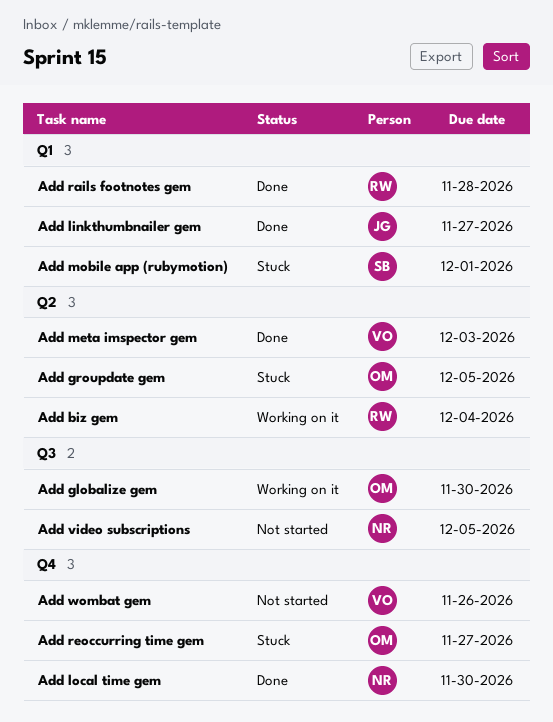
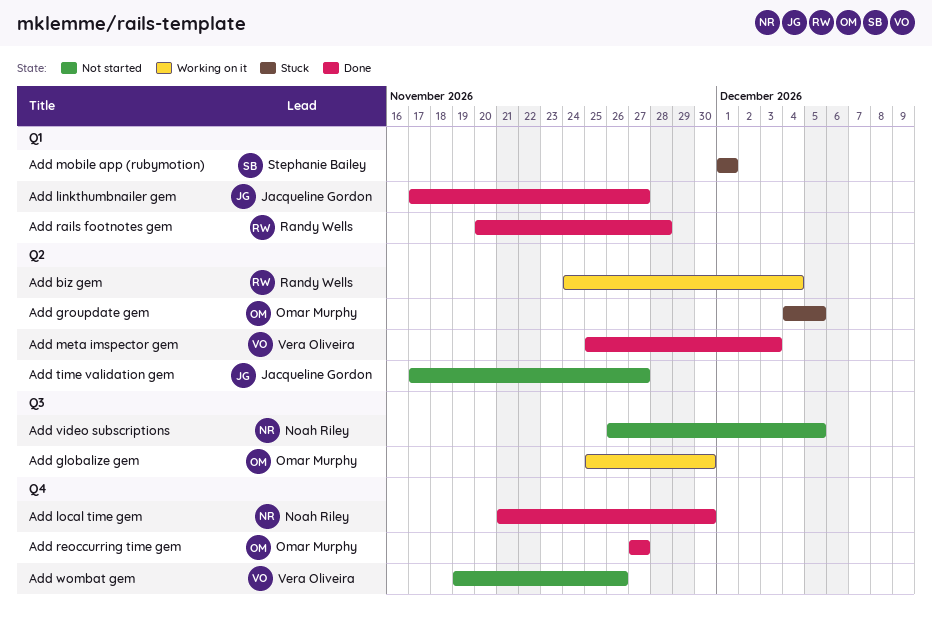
Add reoccurring time gem, status: Stuck -> Done
Add time validation gem: none -> present

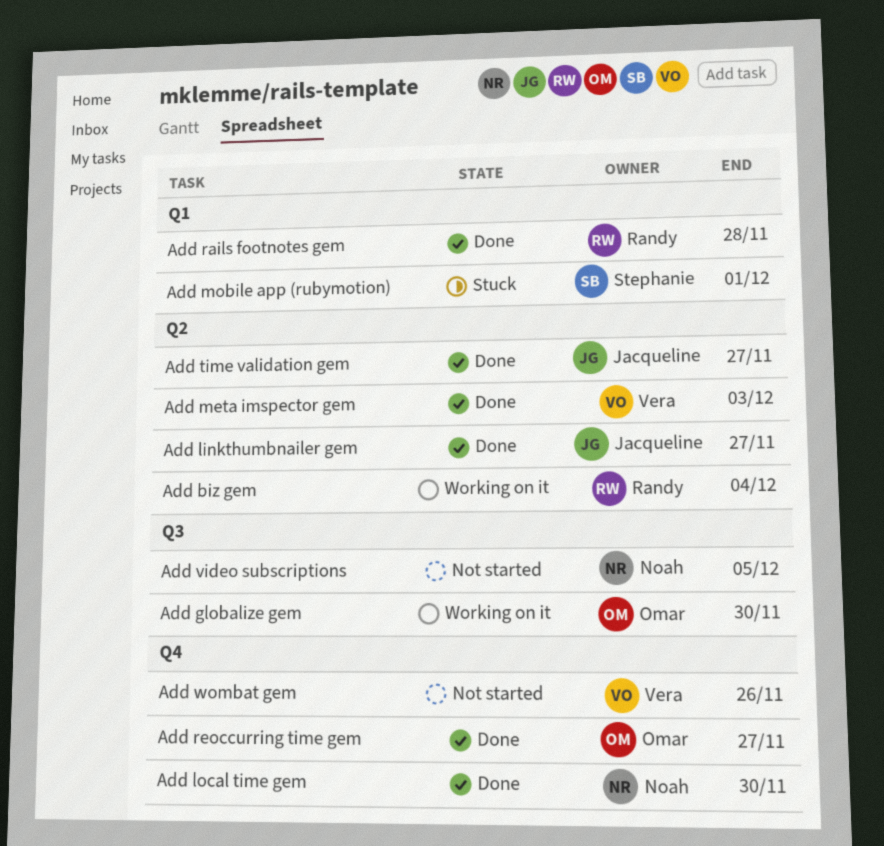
Add groupdate gem: present -> none
Add linkthumbnailer gem, label: Q1 -> Q2
Add time validation gem, status: Not started -> Done

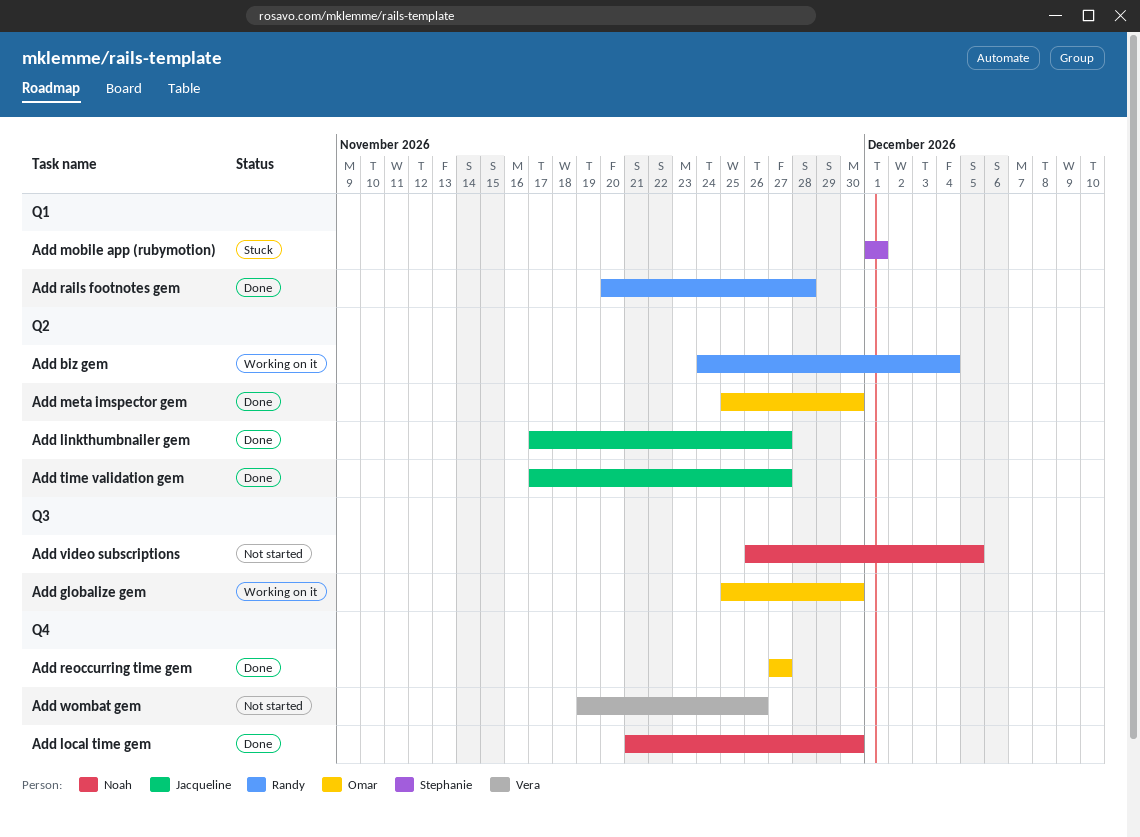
Add meta imspector gem, owner: Vera -> Omar
Add meta imspector gem, due: Dec 3 -> Nov 30

